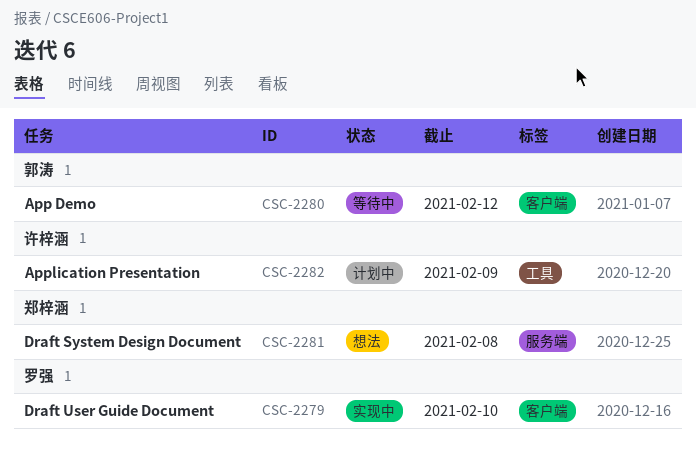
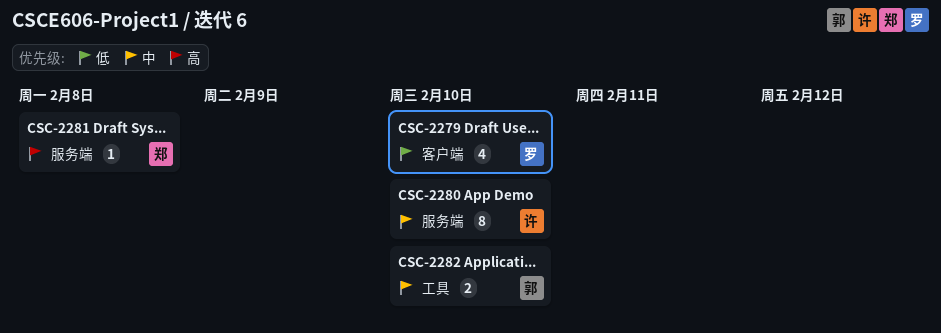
CSC-2280, owner: 郭涛 -> 许梓涵
CSC-2280, label: 客户端 -> 服务端
CSC-2280, due: Feb 12 -> Feb 10
CSC-2282, owner: 许梓涵 -> 郭涛
CSC-2282, due: Feb 9 -> Feb 10

